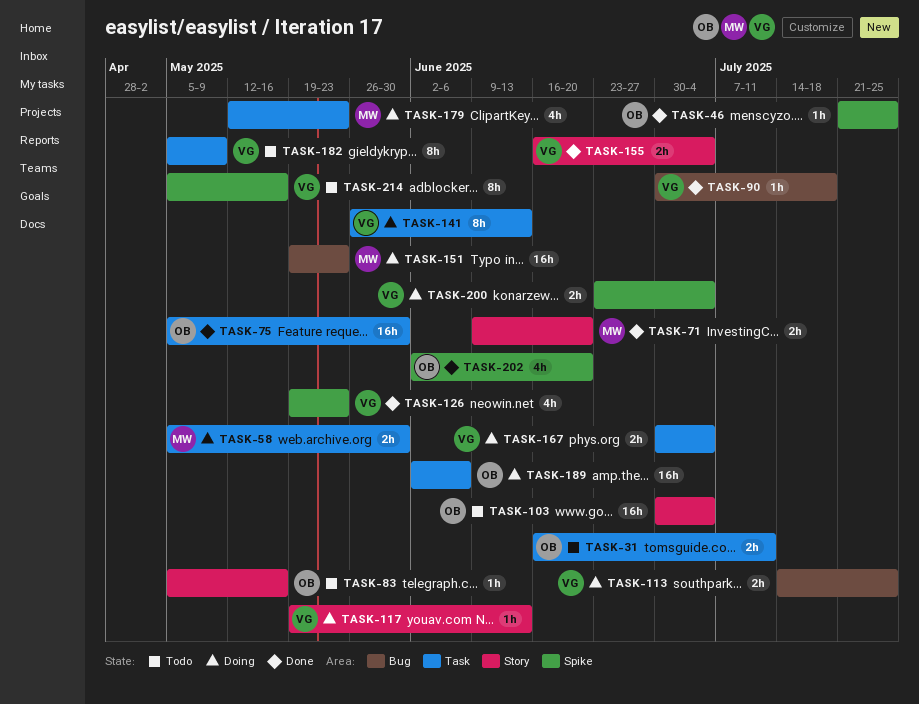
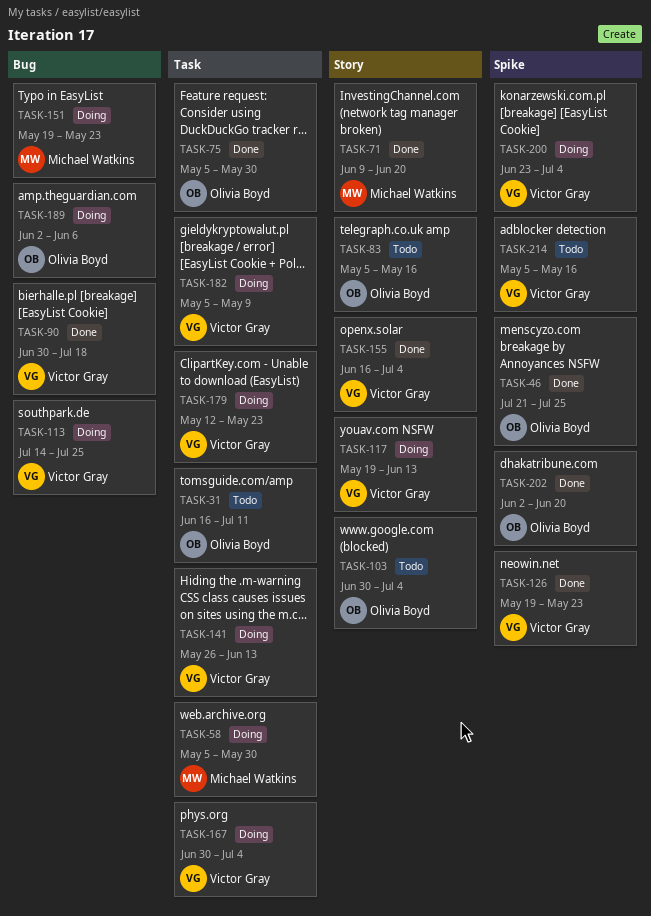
TASK-179, owner: Michael Watkins -> Victor Gray
TASK-182, status: Todo -> Doing
TASK-189, label: Task -> Bug

